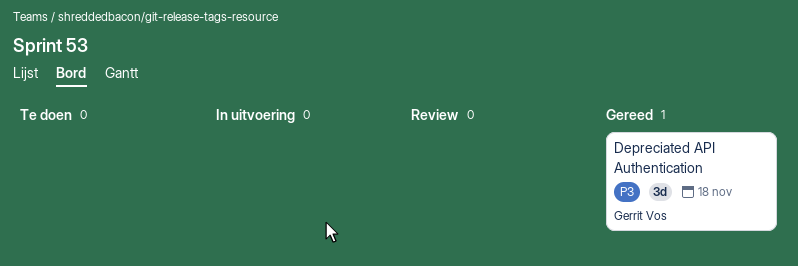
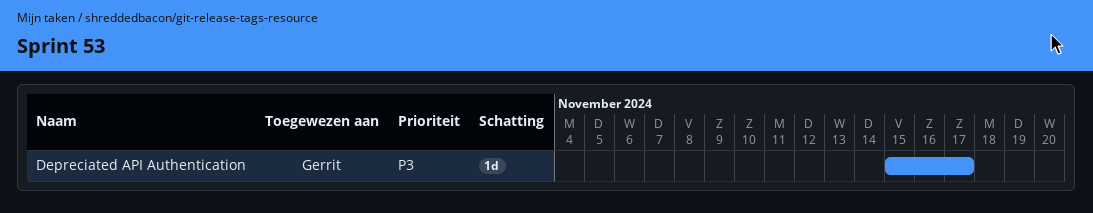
Depreciated API Authentication, estimate: 3d -> 1d
Depreciated API Authentication, due: Nov 18 -> Nov 17

